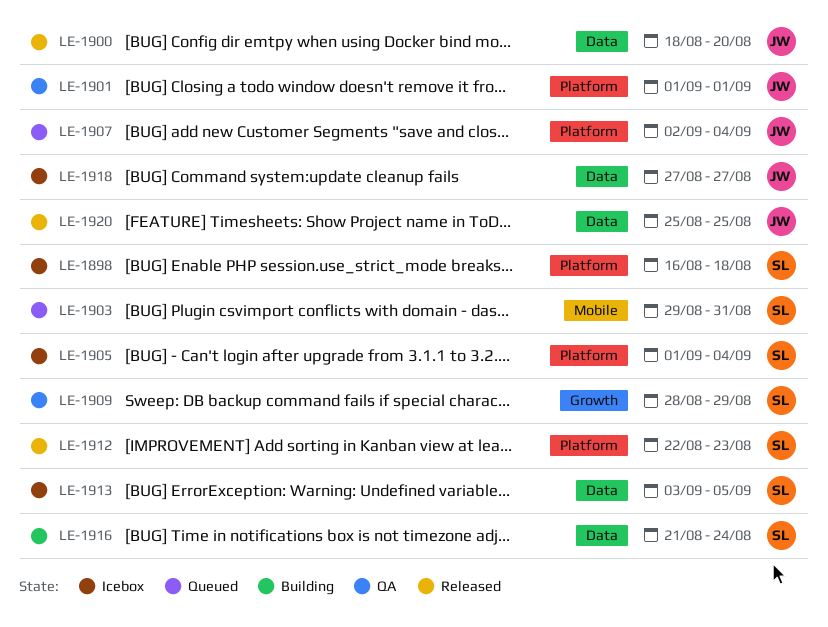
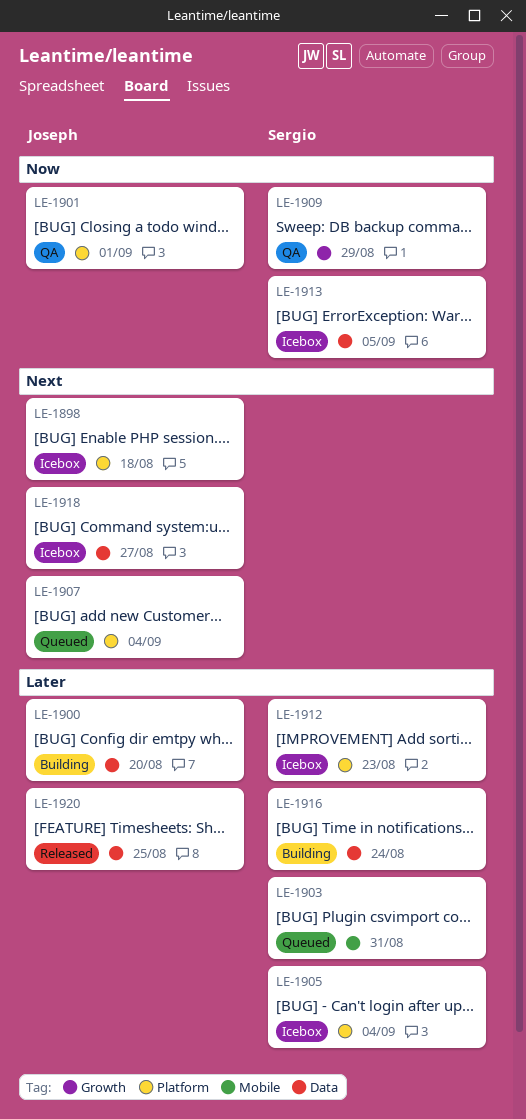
LE-1898, owner: Sergio -> Joseph
LE-1900, status: Released -> Building
LE-1912, status: Released -> Icebox

